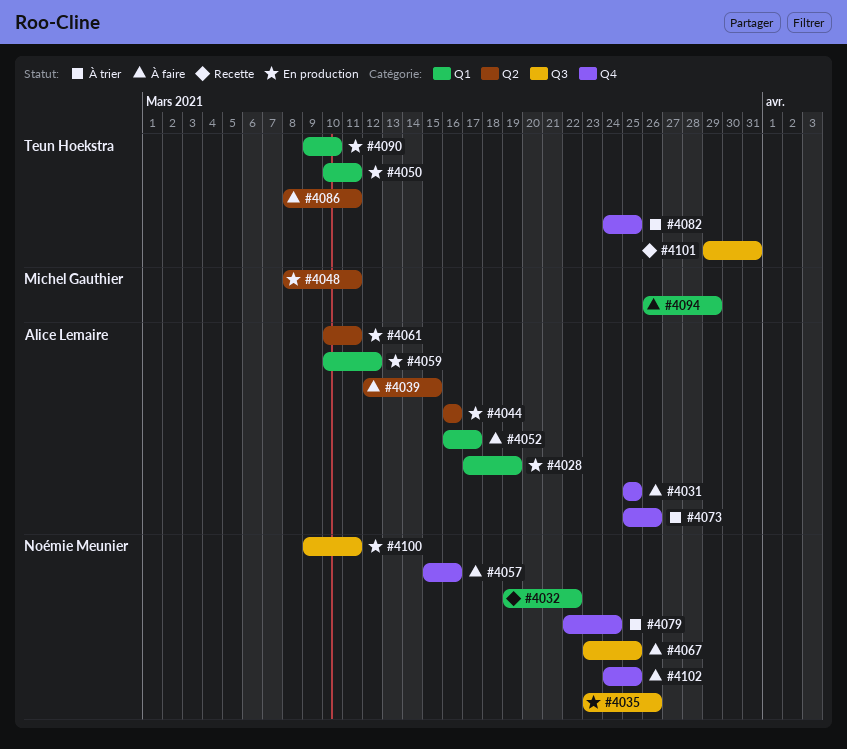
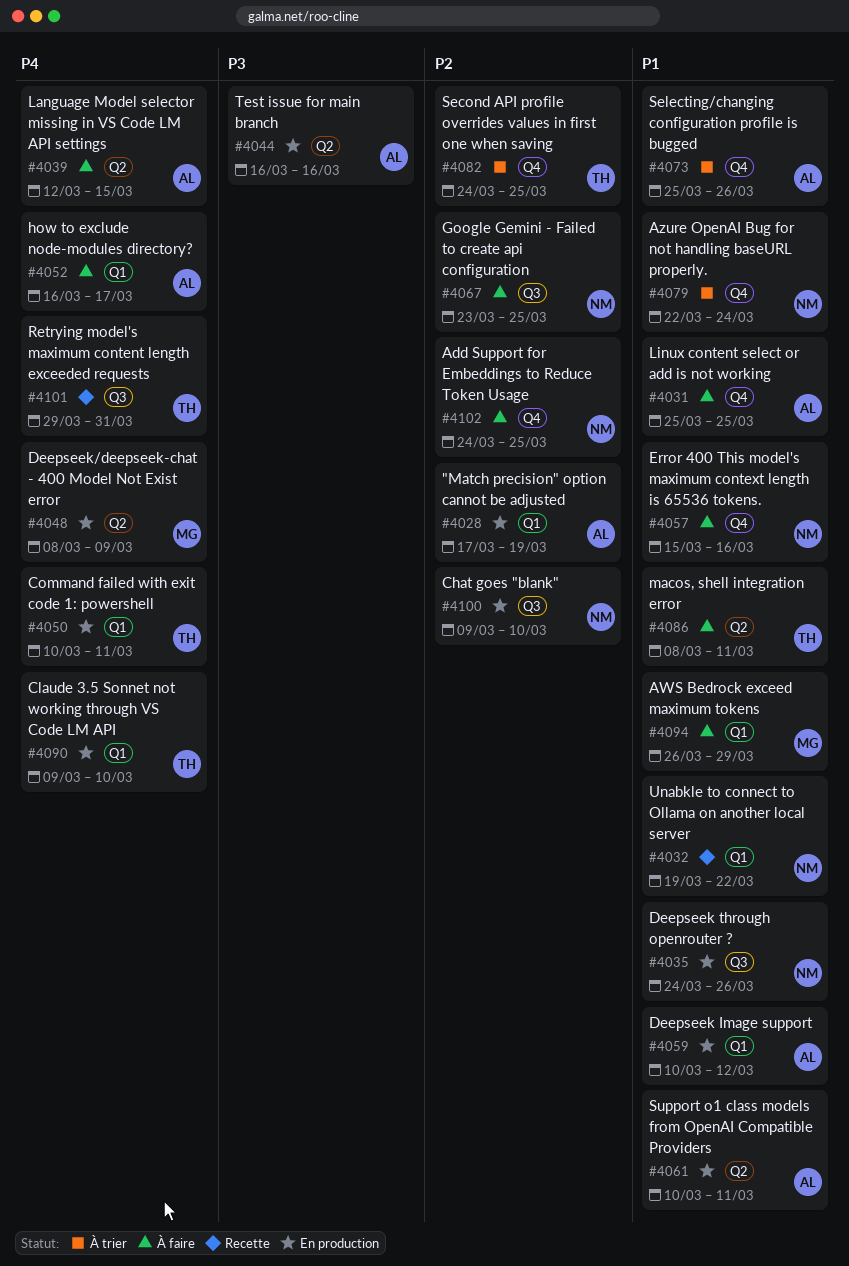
#4035, start: Mar 23 -> Mar 24
#4048, due: Mar 11 -> Mar 9
#4100, due: Mar 11 -> Mar 10

